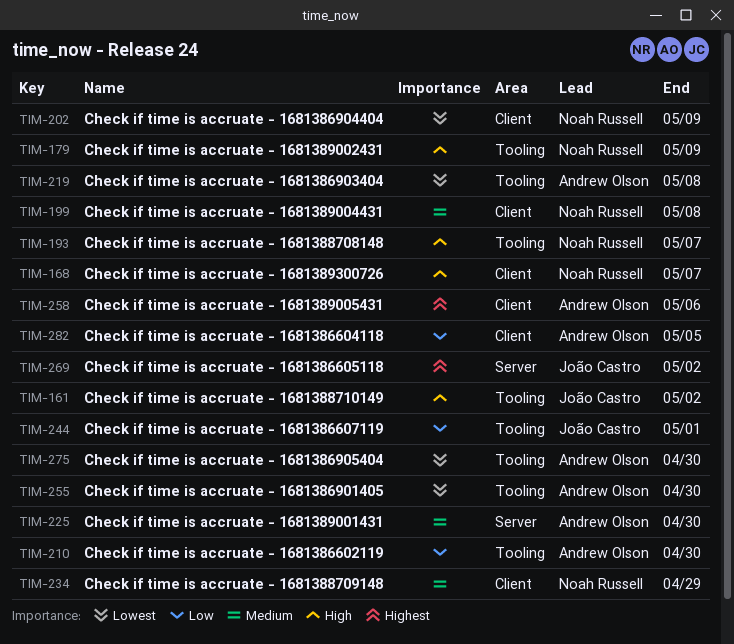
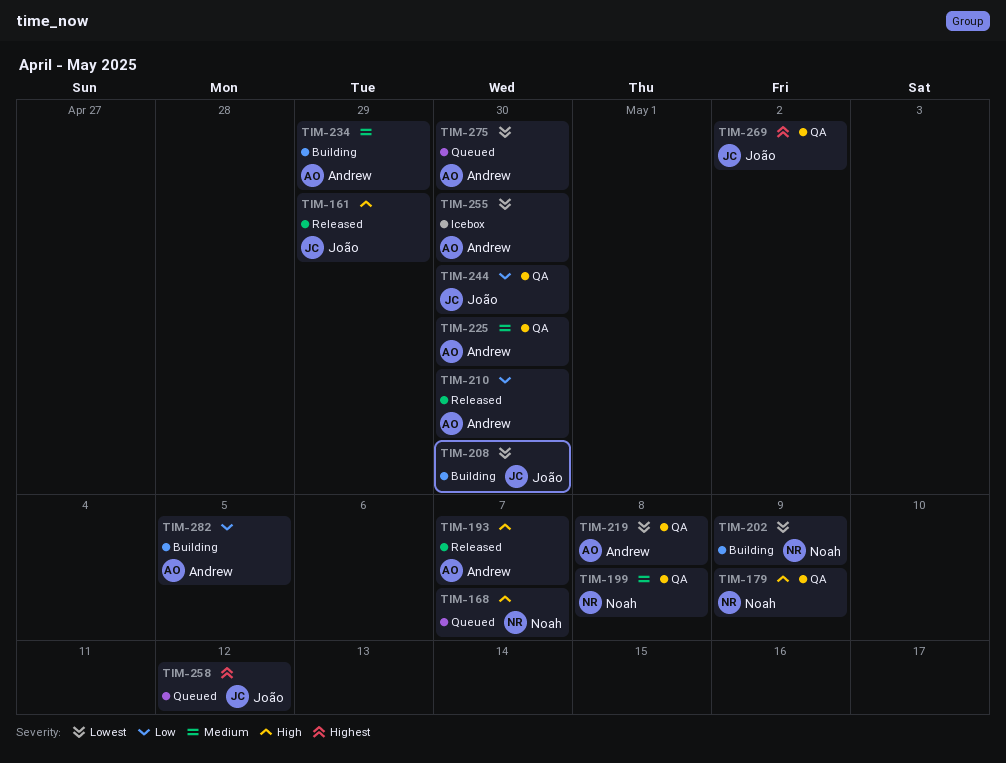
TIM-161, due: May 2 -> Apr 29
TIM-193, owner: Noah Russell -> Andrew Olson
TIM-208: none -> present
TIM-234, owner: Noah Russell -> Andrew Olson
TIM-244, due: May 1 -> Apr 30
TIM-258, owner: Andrew Olson -> João Castro
TIM-258, due: May 6 -> May 12

